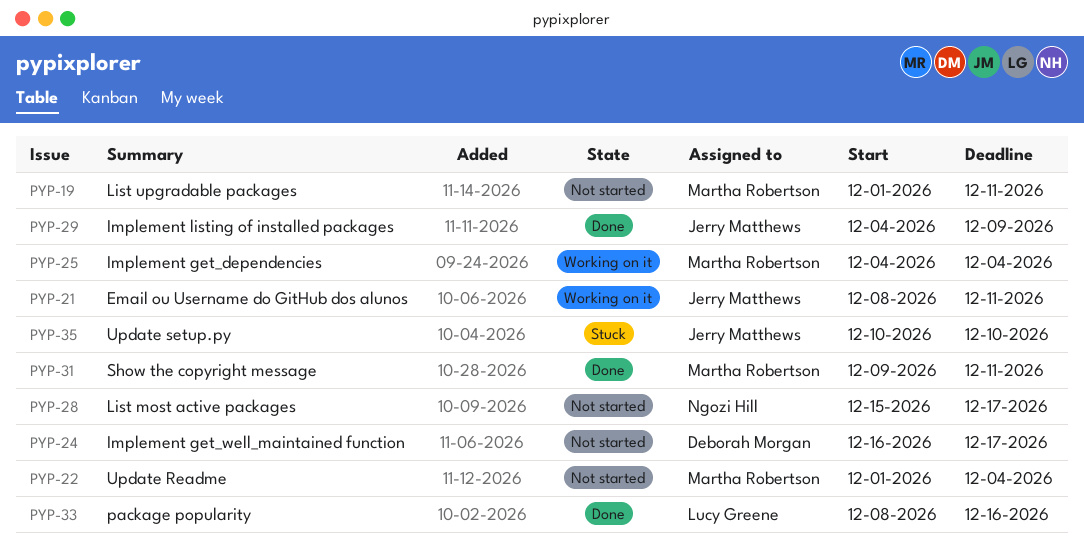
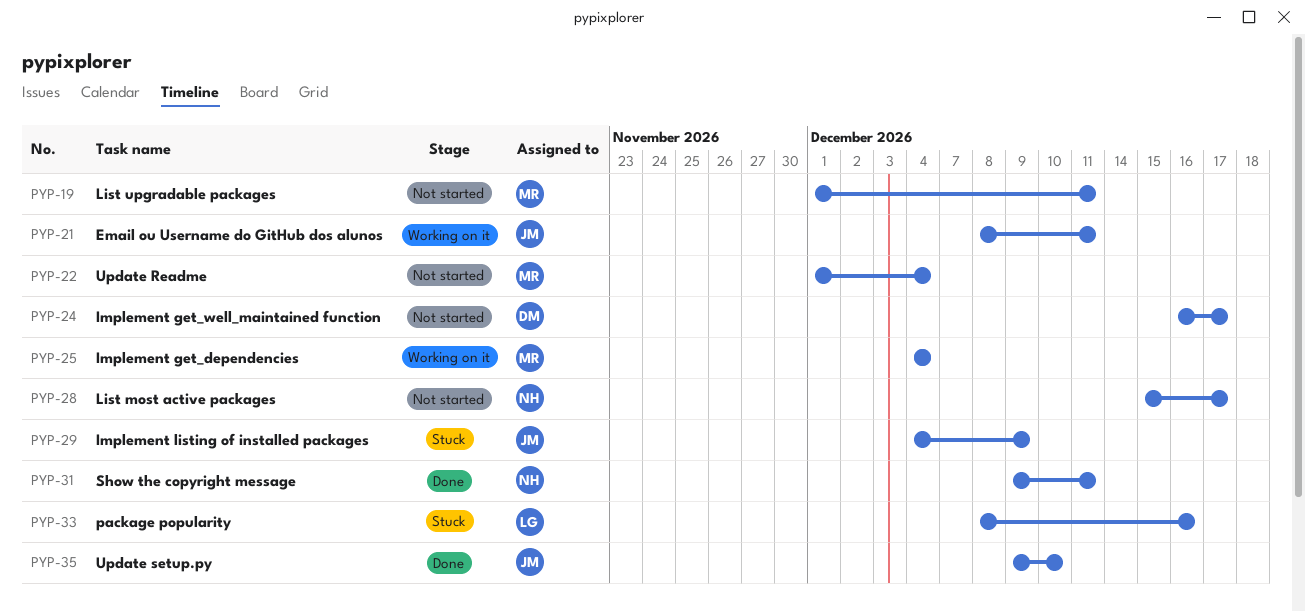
PYP-29, status: Done -> Stuck
PYP-31, owner: Martha Robertson -> Ngozi Hill
PYP-33, status: Done -> Stuck
PYP-35, status: Stuck -> Done
PYP-35, start: Dec 10 -> Dec 9

